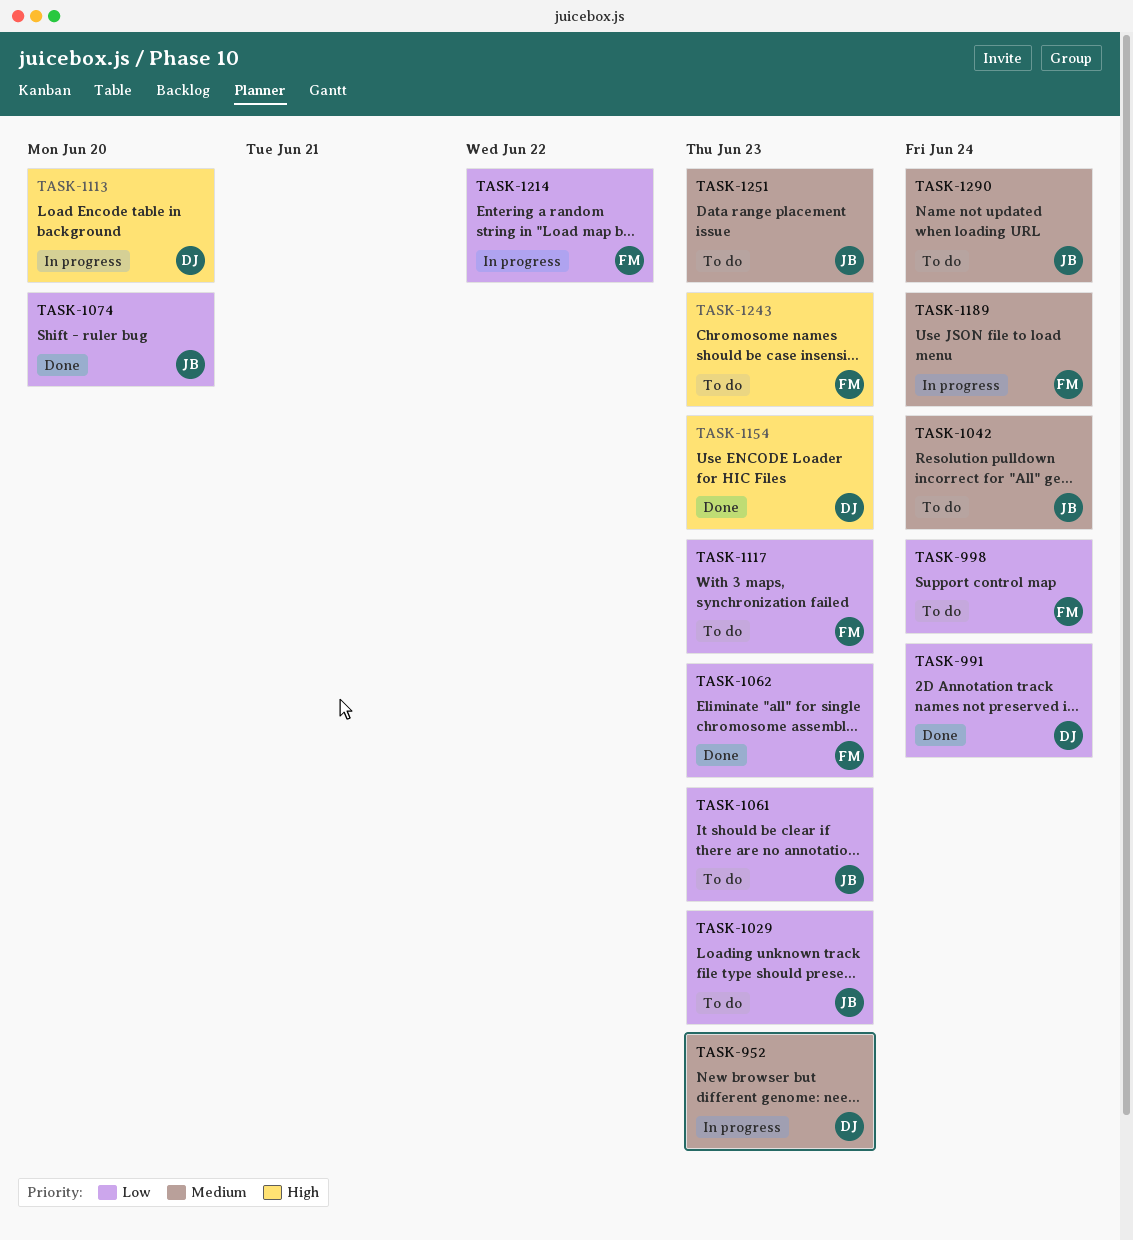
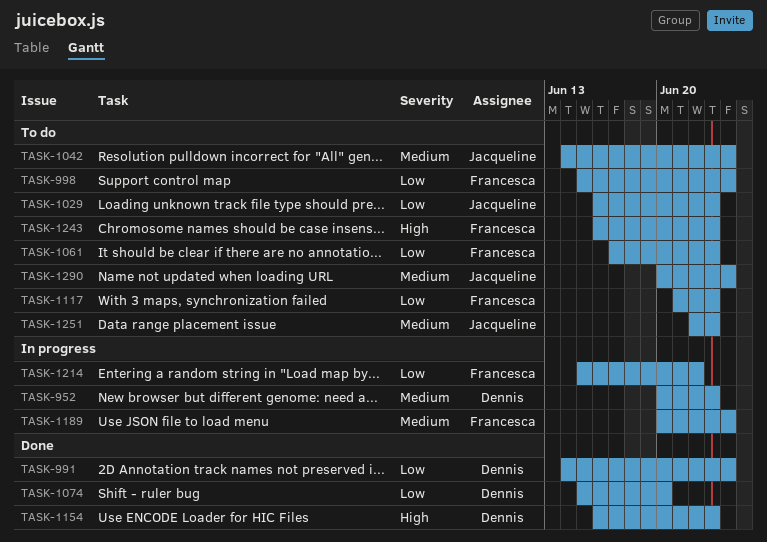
TASK-1061, owner: Jacqueline -> Francesca
TASK-1062: present -> none
TASK-1074, owner: Jacqueline -> Dennis
TASK-1113: present -> none

